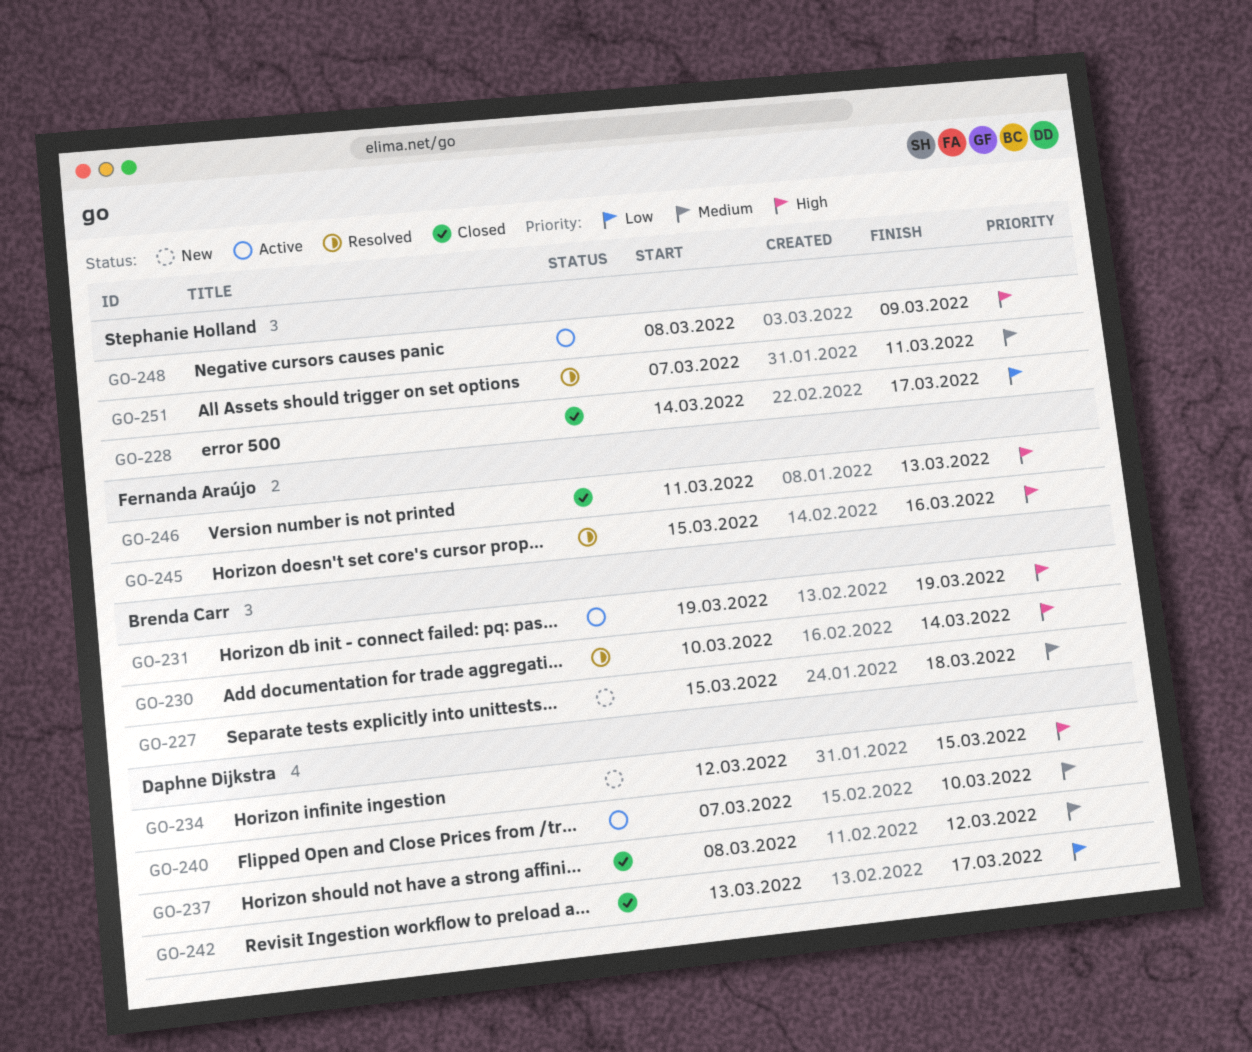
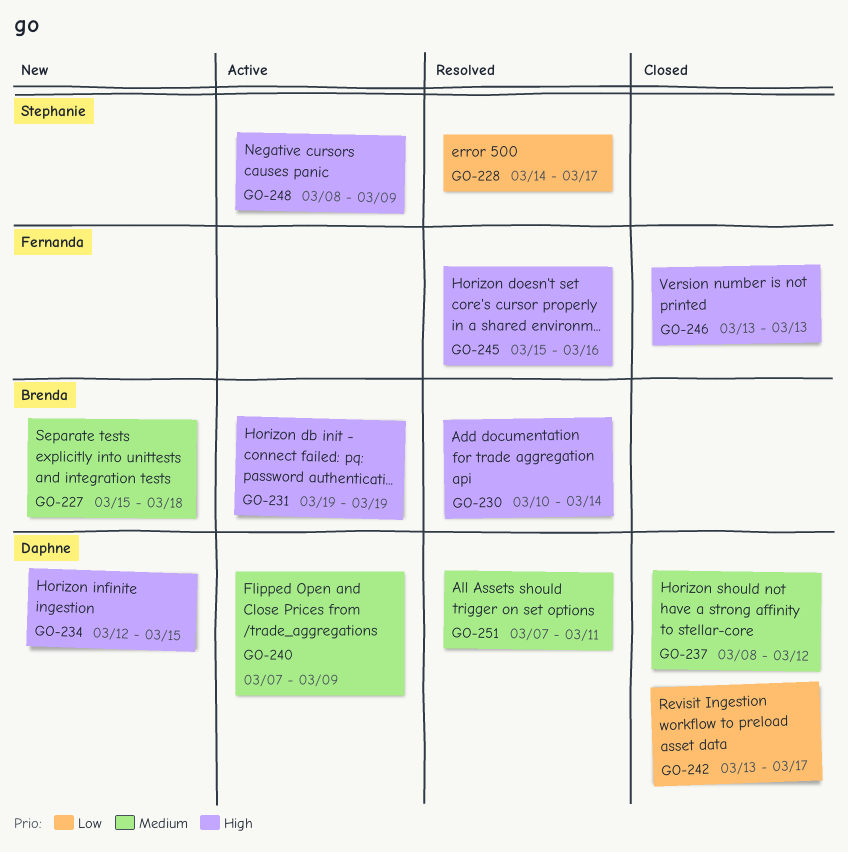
GO-228, status: Closed -> Resolved
GO-240, due: Mar 10 -> Mar 9
GO-246, start: Mar 11 -> Mar 13
GO-251, owner: Stephanie Holland -> Daphne Dijkstra

